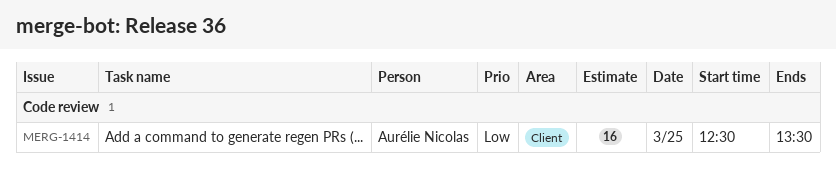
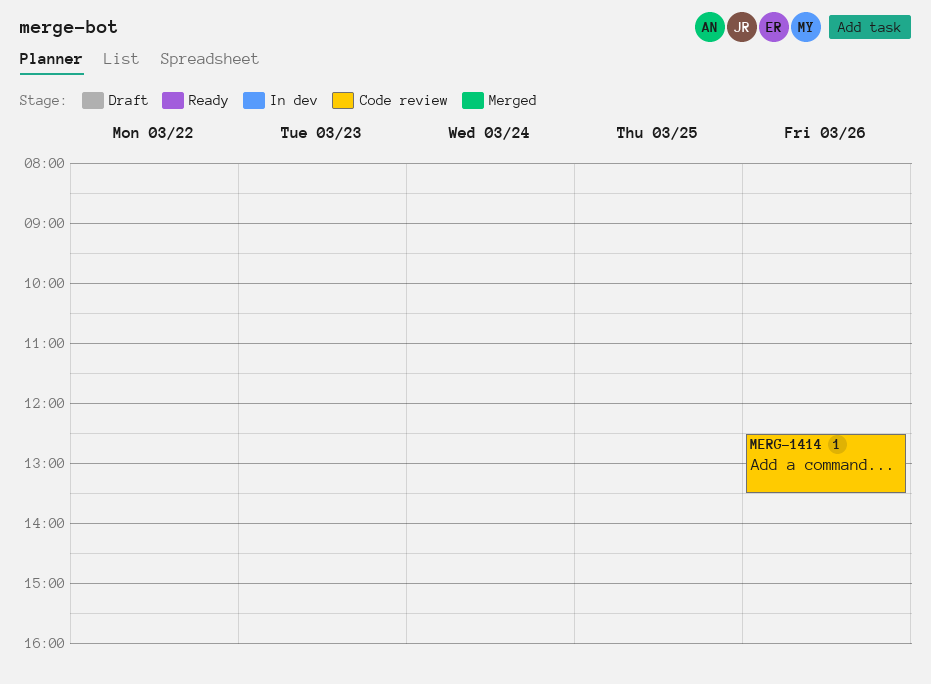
MERG-1414, estimate: 16 -> 1
MERG-1414, day: Mar 25 -> Mar 26

